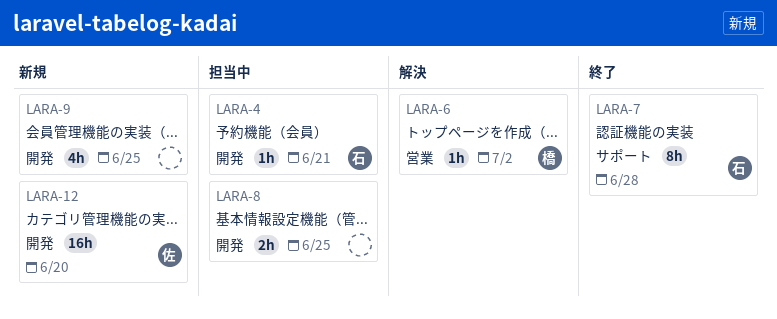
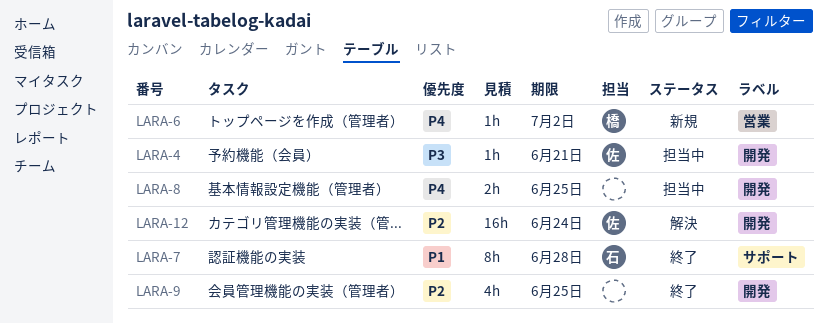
LARA-4, owner: 石 -> 佐
LARA-6, status: 解決 -> 新規
LARA-9, status: 新規 -> 終了
LARA-12, status: 新規 -> 解決
LARA-12, due: Jun 20 -> Jun 24

